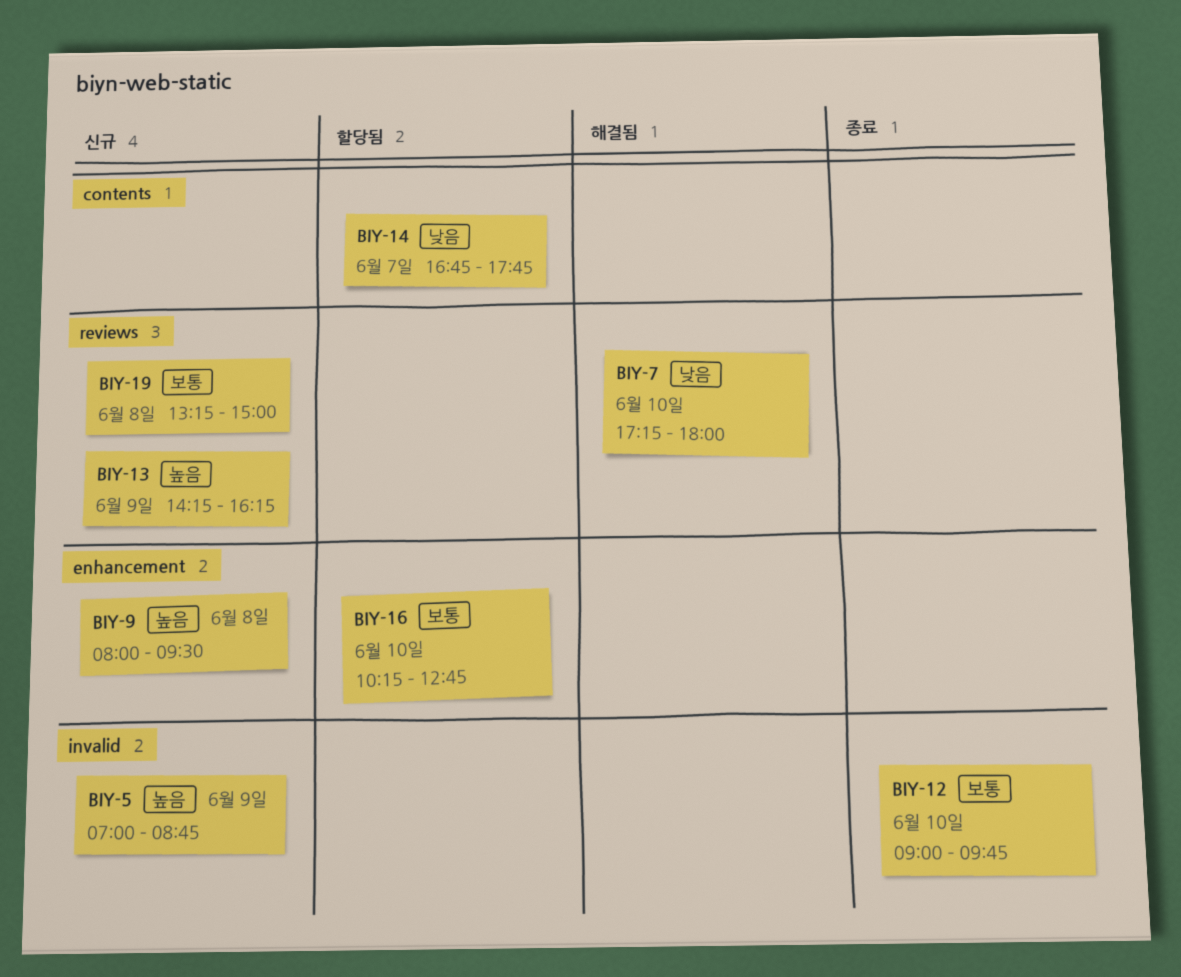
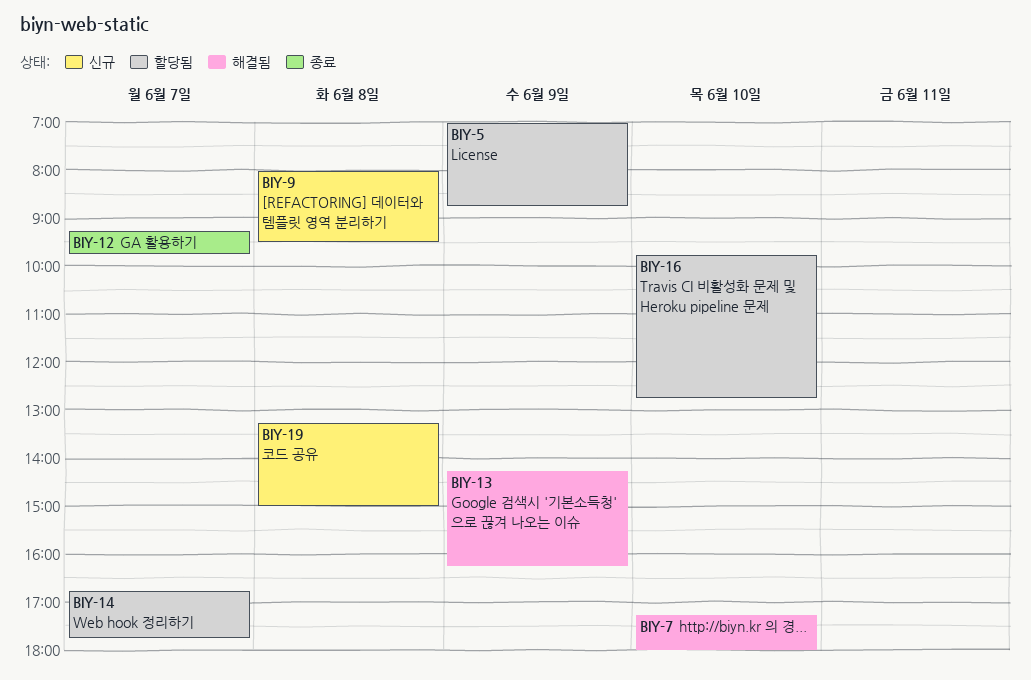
BIY-5, status: 신규 -> 할당됨
BIY-12, day: Jun 10 -> Jun 7
BIY-12, begins: 09:00 -> 09:15
BIY-13, status: 신규 -> 해결됨
BIY-16, begins: 10:15 -> 09:45

